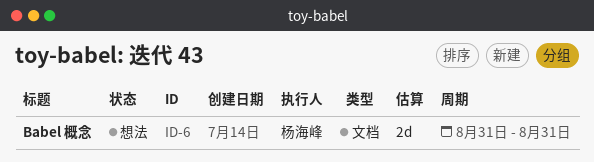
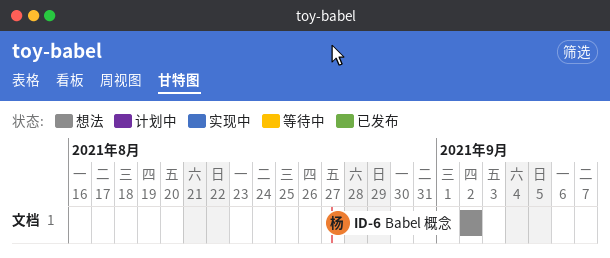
ID-6, start: Aug 31 -> Sep 2
ID-6, due: Aug 31 -> Sep 2

